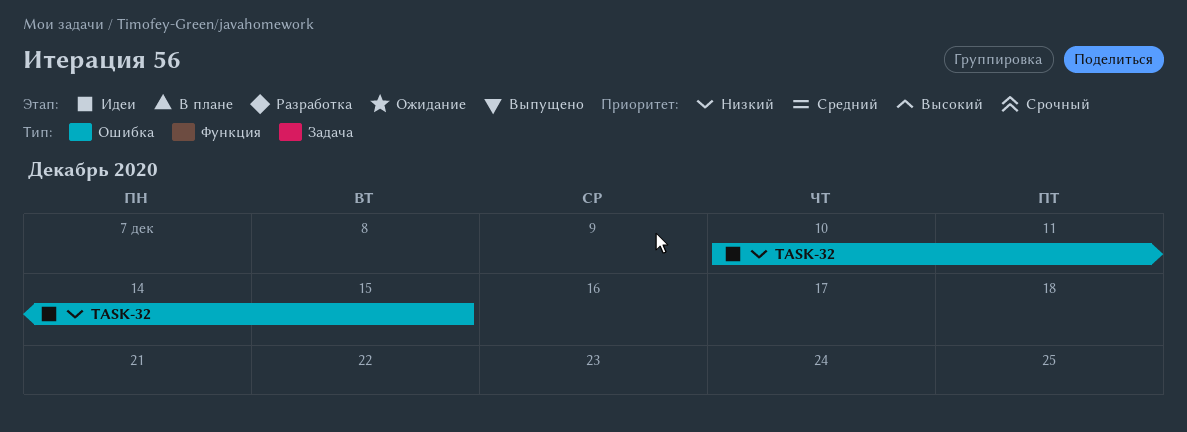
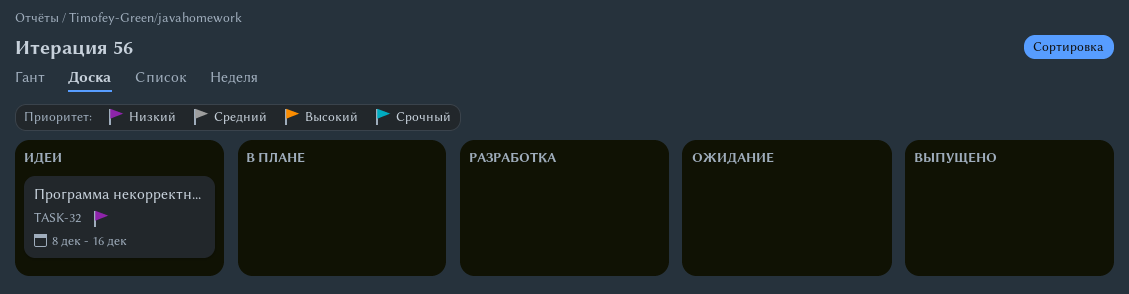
TASK-32, start: Dec 10 -> Dec 8
TASK-32, due: Dec 15 -> Dec 16

